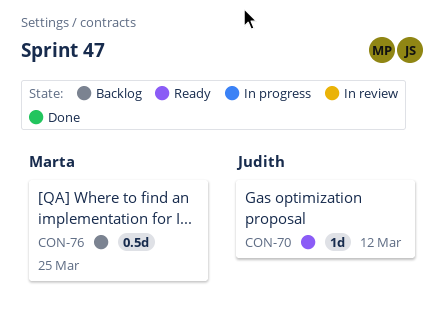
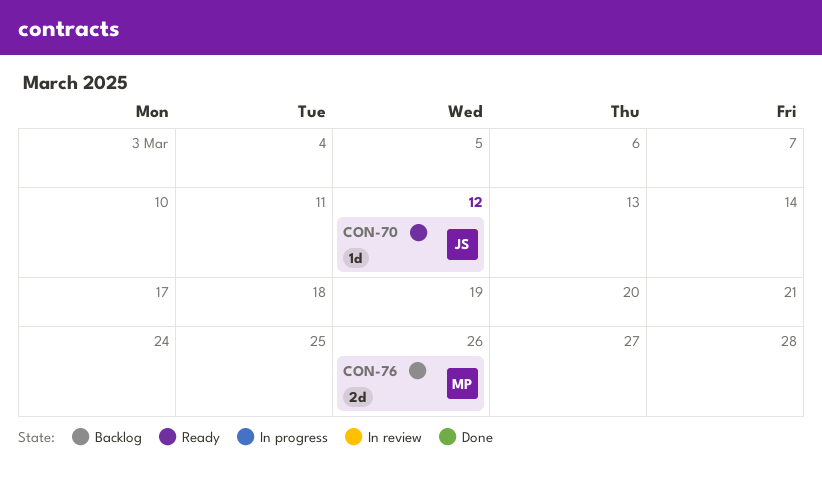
CON-76, estimate: 0.5d -> 2d
CON-76, due: Mar 25 -> Mar 26

